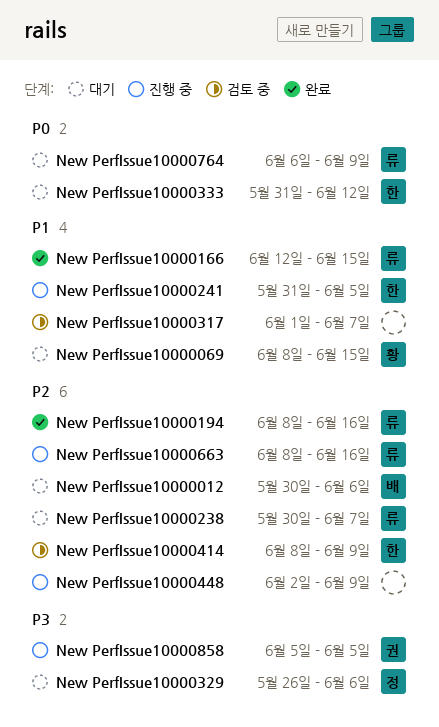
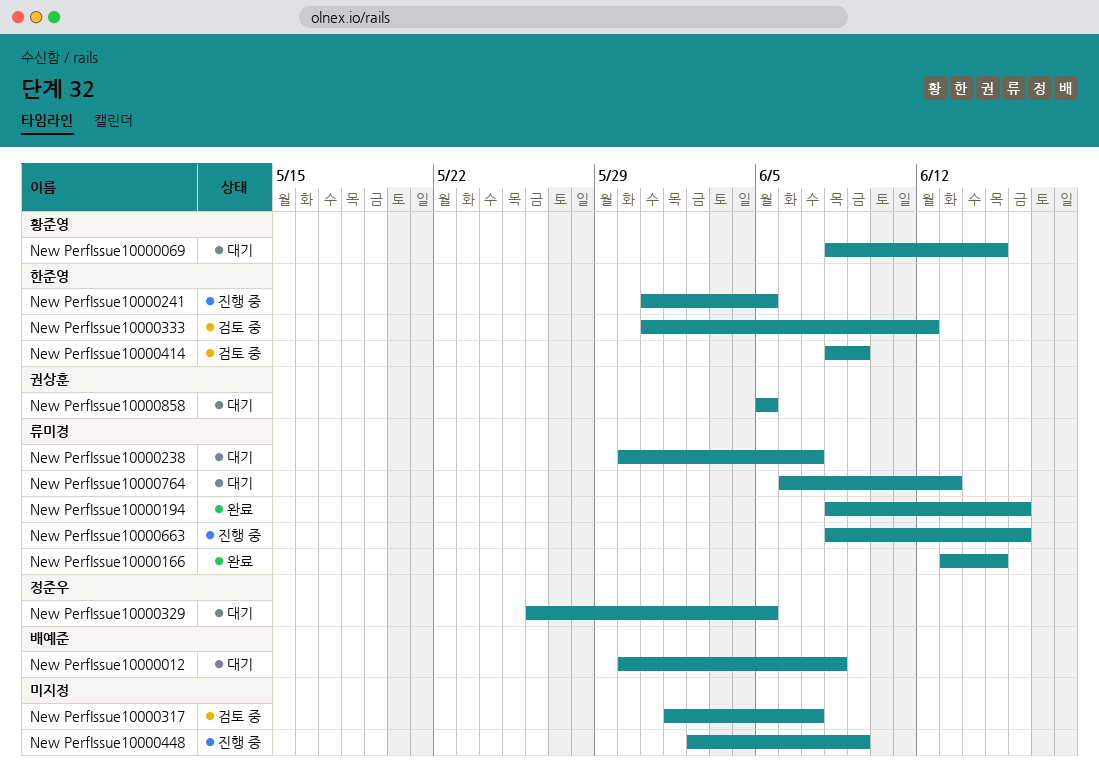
New PerfIssue10000012, due: Jun 6 -> Jun 8
New PerfIssue10000166, start: Jun 12 -> Jun 13
New PerfIssue10000329, due: Jun 6 -> Jun 5
New PerfIssue10000333, status: 대기 -> 검토 중
New PerfIssue10000764, due: Jun 9 -> Jun 13
New PerfIssue10000858, status: 진행 중 -> 대기

